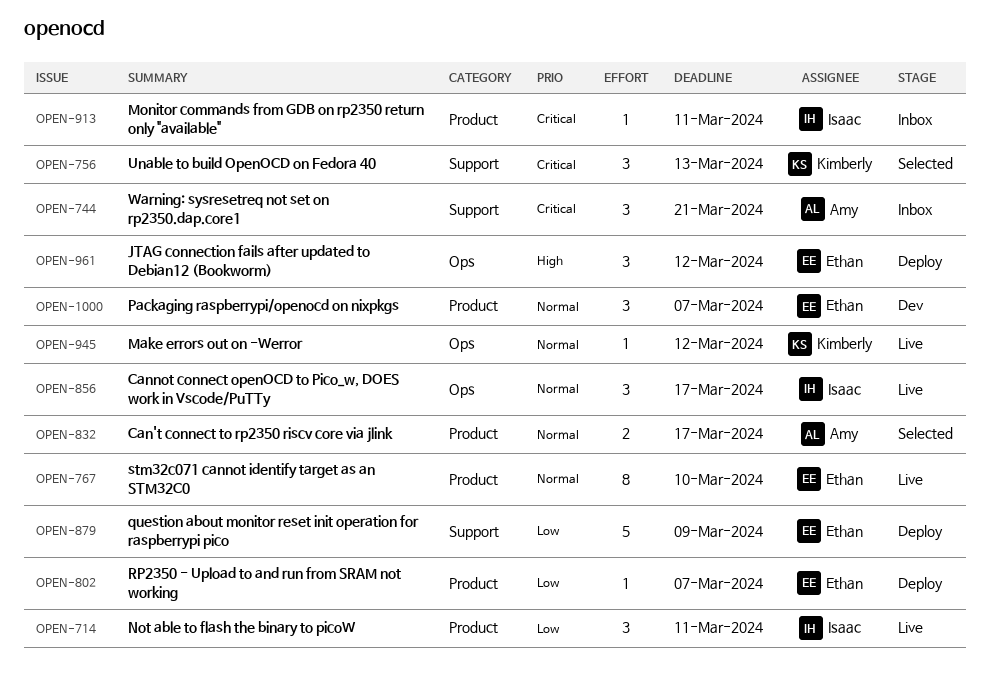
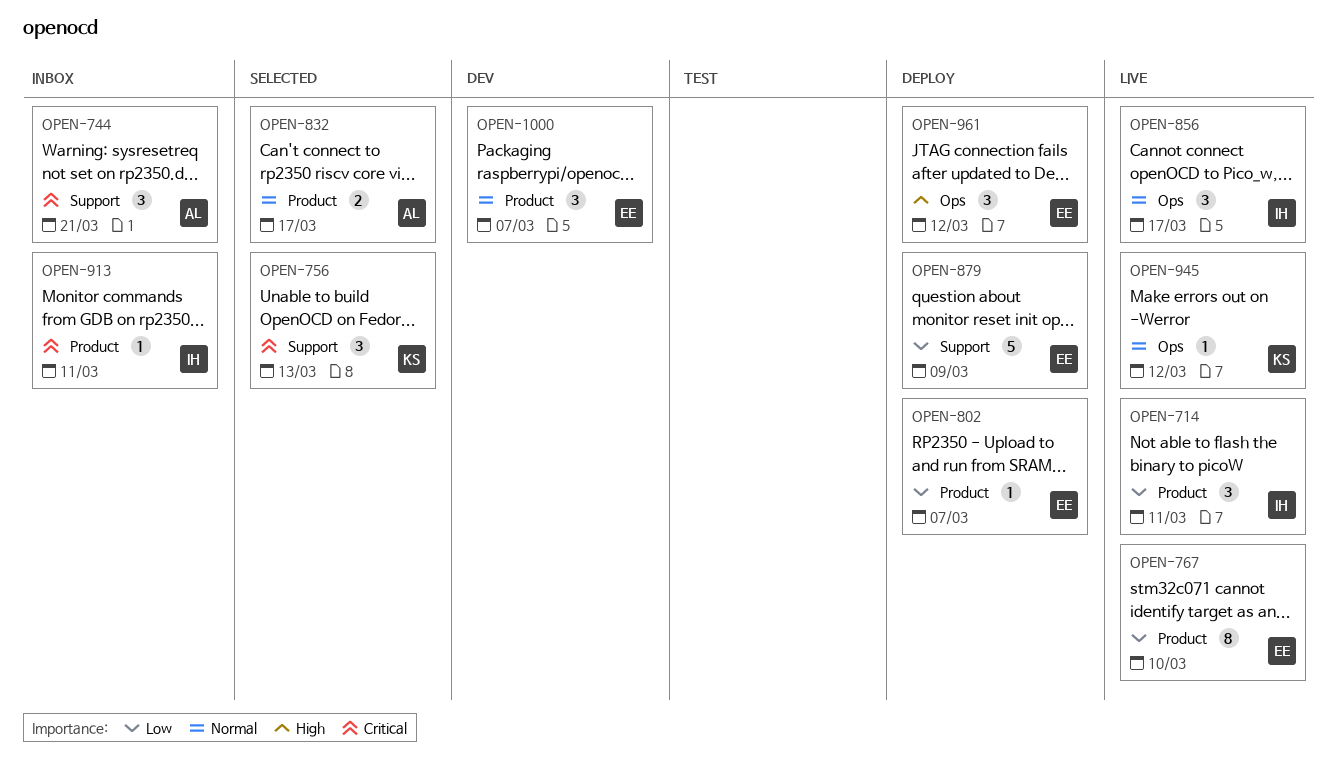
OPEN-767, priority: Normal -> Low

